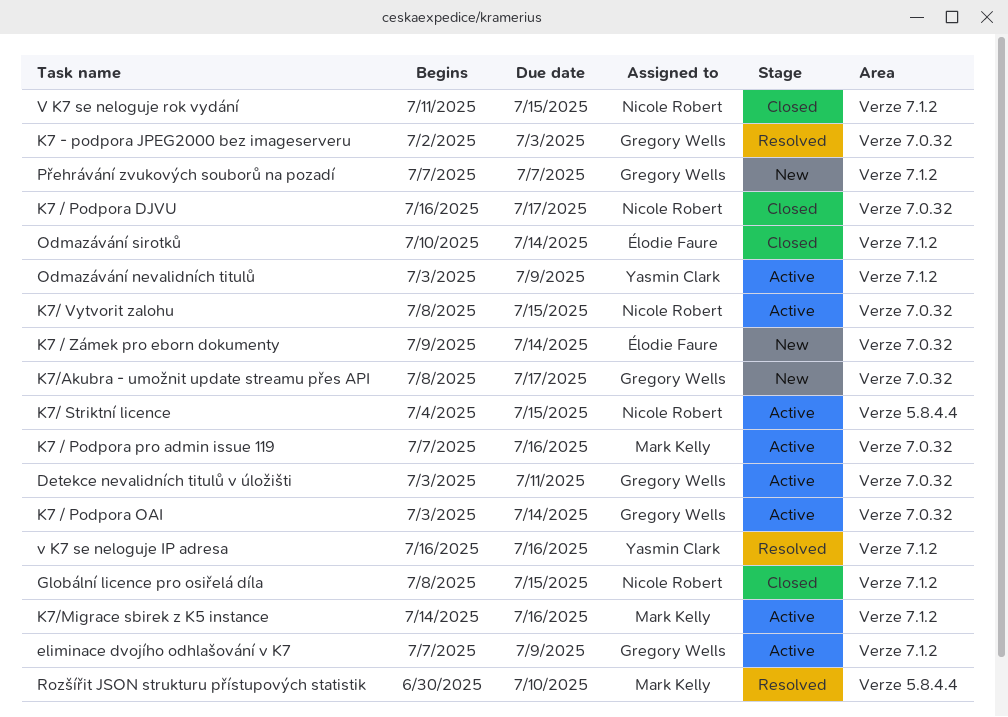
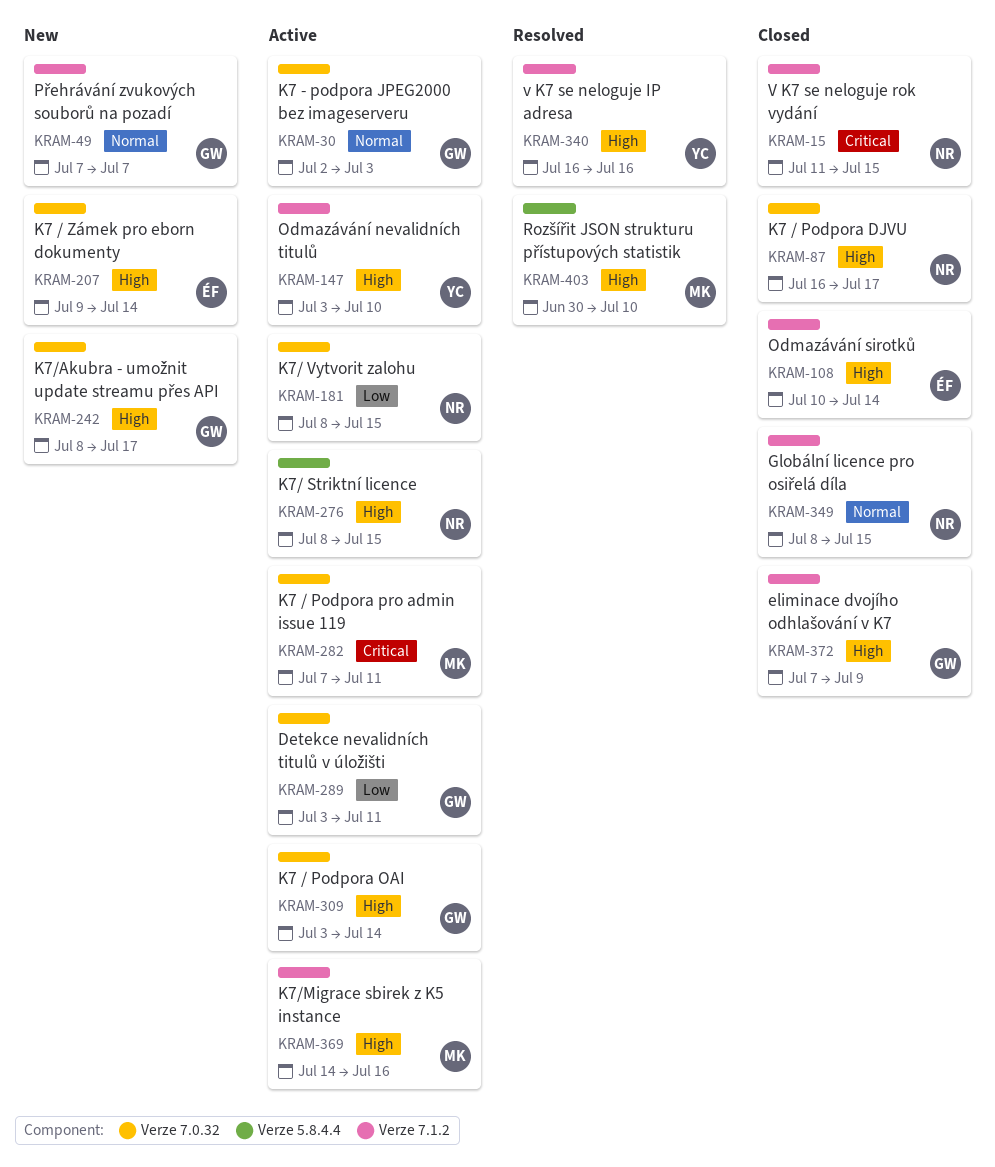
eliminace dvojího odhlašování v K7, status: Active -> Closed
K7 - podpora JPEG2000 bez imageserveru, status: Resolved -> Active
K7 / Podpora pro admin issue 119, due: Jul 16 -> Jul 11
K7/ Striktní licence, start: Jul 4 -> Jul 8
Odmazávání nevalidních titulů, due: Jul 9 -> Jul 10

